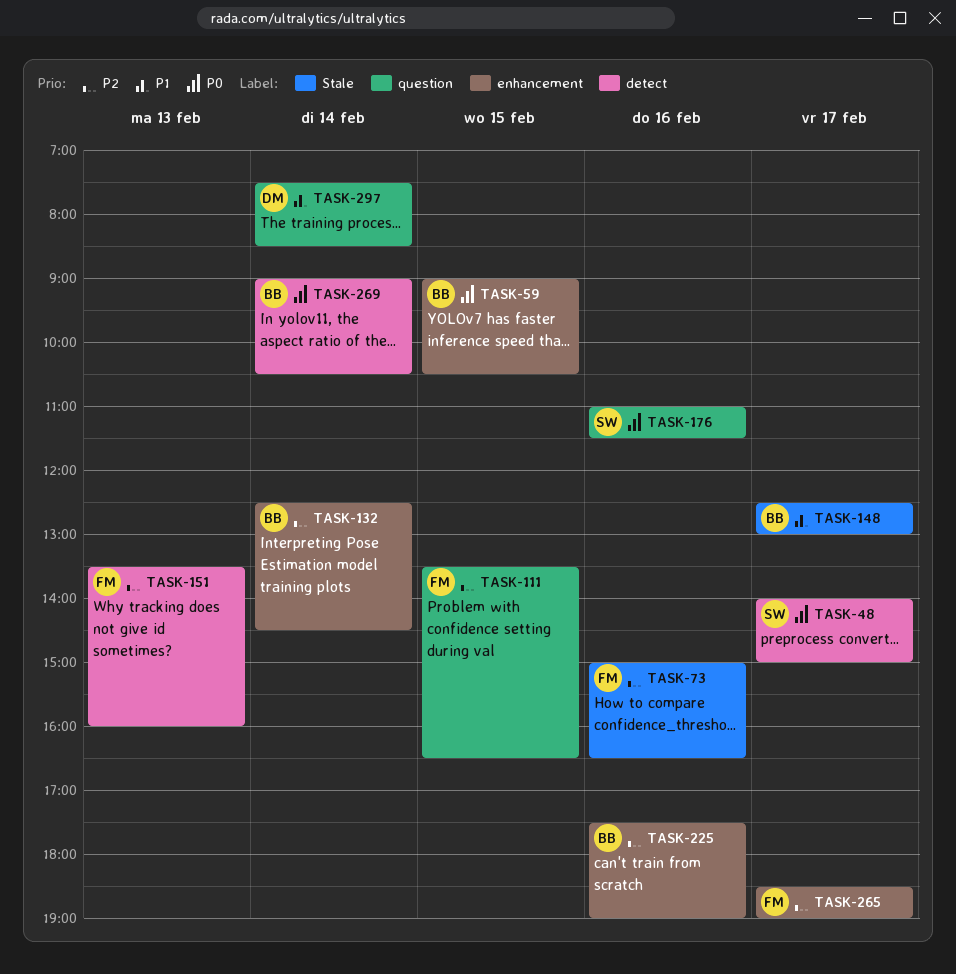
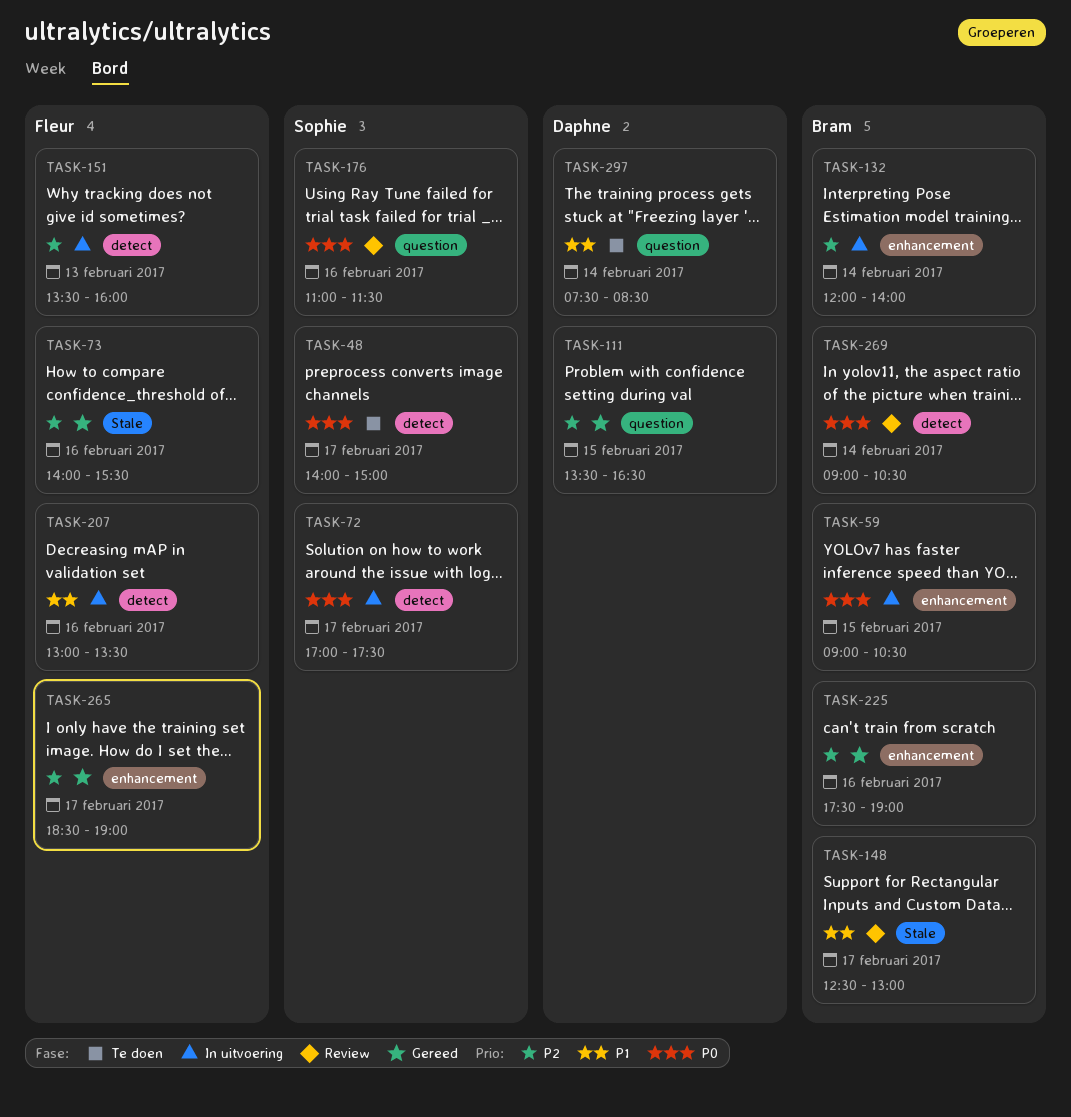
TASK-72: none -> present
TASK-73, begins: 15:00 -> 14:00
TASK-73, ends: 16:30 -> 15:30
TASK-111, owner: Fleur -> Daphne
TASK-132, begins: 12:30 -> 12:00
TASK-132, ends: 14:30 -> 14:00
TASK-207: none -> present

